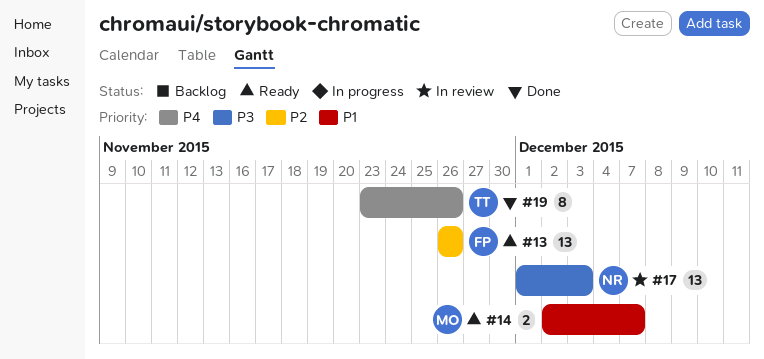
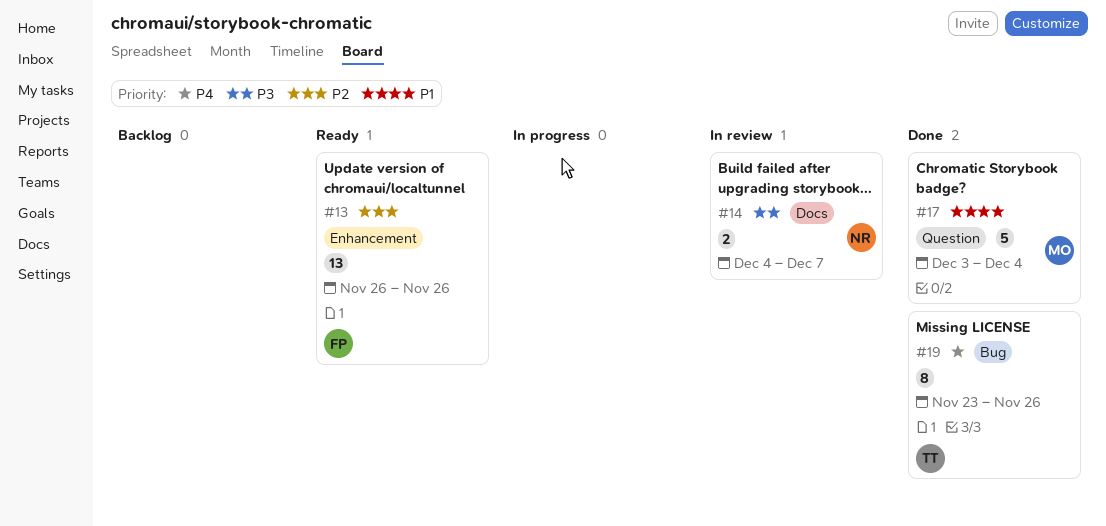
#14, status: Ready -> In review
#14, owner: MO -> NR
#14, priority: P1 -> P3
#14, start: Dec 2 -> Dec 4
#17, status: In review -> Done
#17, owner: NR -> MO
#17, priority: P3 -> P1
#17, estimate: 13 -> 5
#17, start: Dec 1 -> Dec 3
#17, due: Dec 3 -> Dec 4

